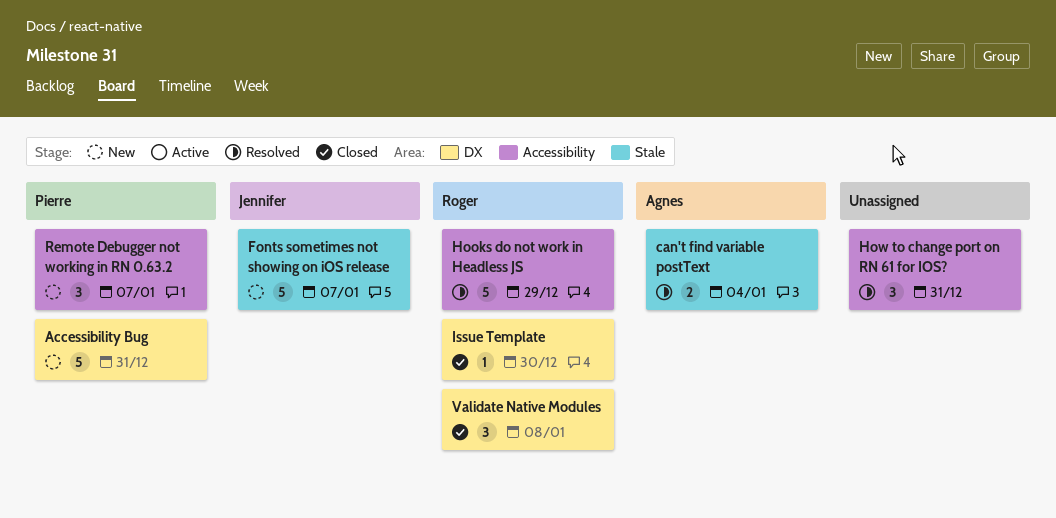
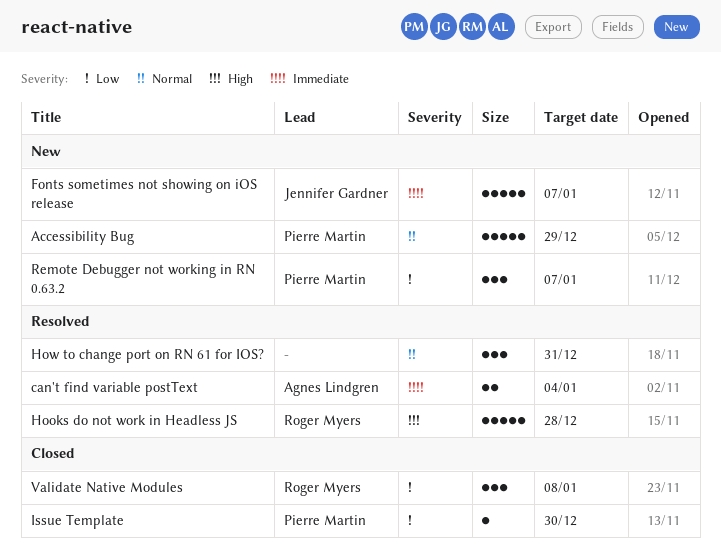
Accessibility Bug, due: Dec 31 -> Dec 29
Hooks do not work in Headless JS, due: Dec 29 -> Dec 28
Issue Template, owner: Roger Myers -> Pierre Martin

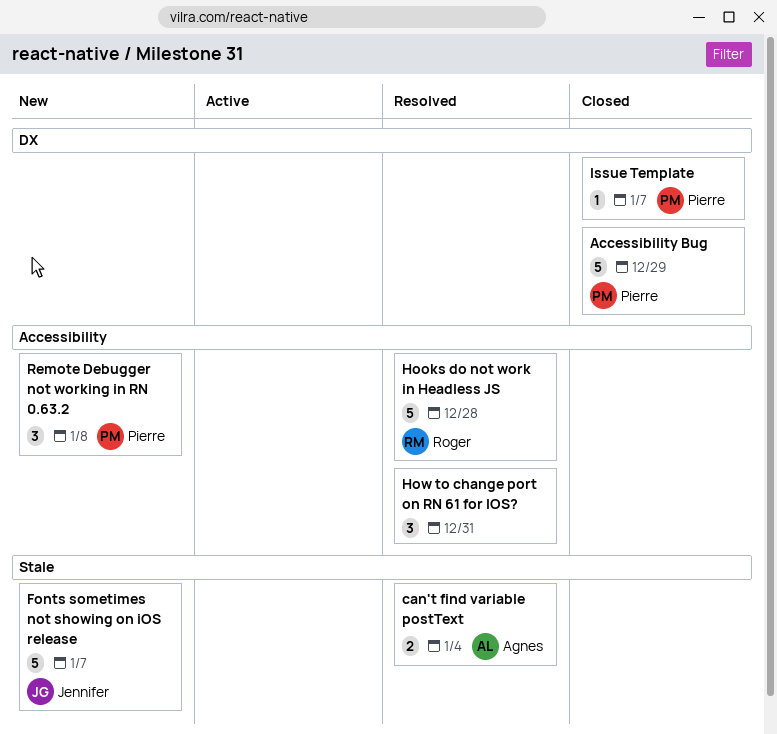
Accessibility Bug, status: New -> Closed
Issue Template, due: Dec 30 -> Jan 7
Remote Debugger not working in RN 0.63.2, due: Jan 7 -> Jan 8
Validate Native Modules: present -> none

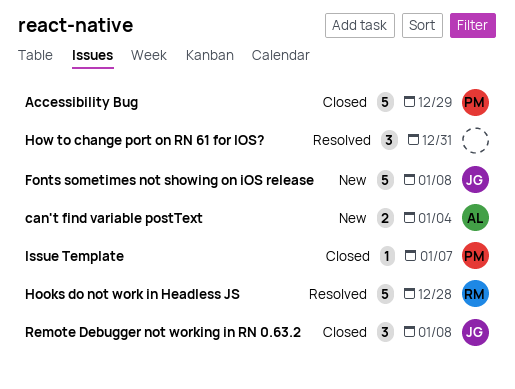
can't find variable postText, status: Resolved -> New
Fonts sometimes not showing on iOS release, due: Jan 7 -> Jan 8
Remote Debugger not working in RN 0.63.2, status: New -> Closed
Remote Debugger not working in RN 0.63.2, owner: Pierre -> Jennifer

